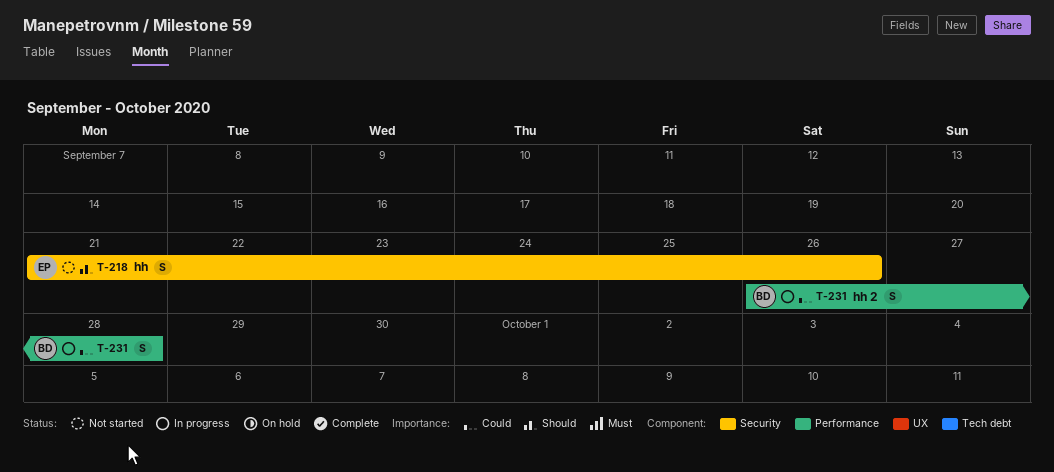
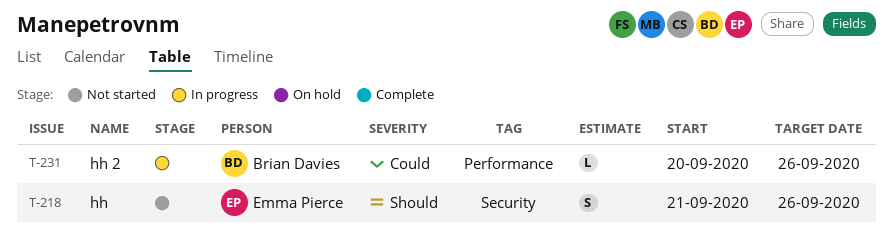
T-231, estimate: S -> L
T-231, start: Sep 26 -> Sep 20
T-231, due: Sep 28 -> Sep 26

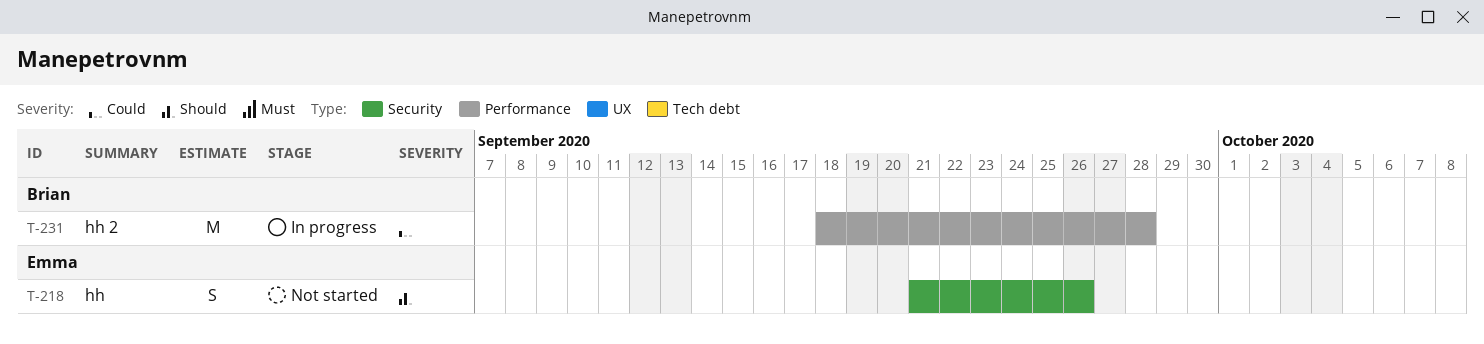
T-231, estimate: L -> M
T-231, start: Sep 20 -> Sep 18
T-231, due: Sep 26 -> Sep 28

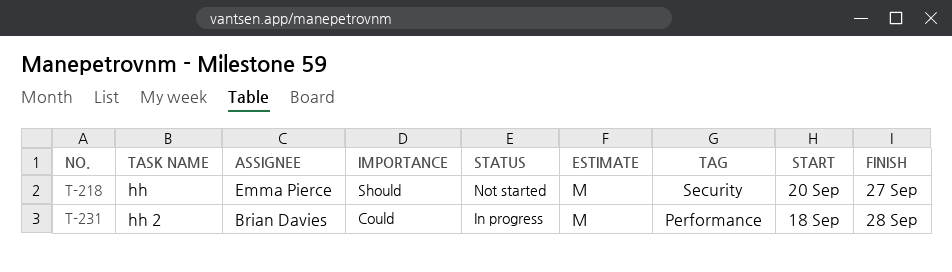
T-218, estimate: S -> M
T-218, start: Sep 21 -> Sep 20
T-218, due: Sep 26 -> Sep 27

